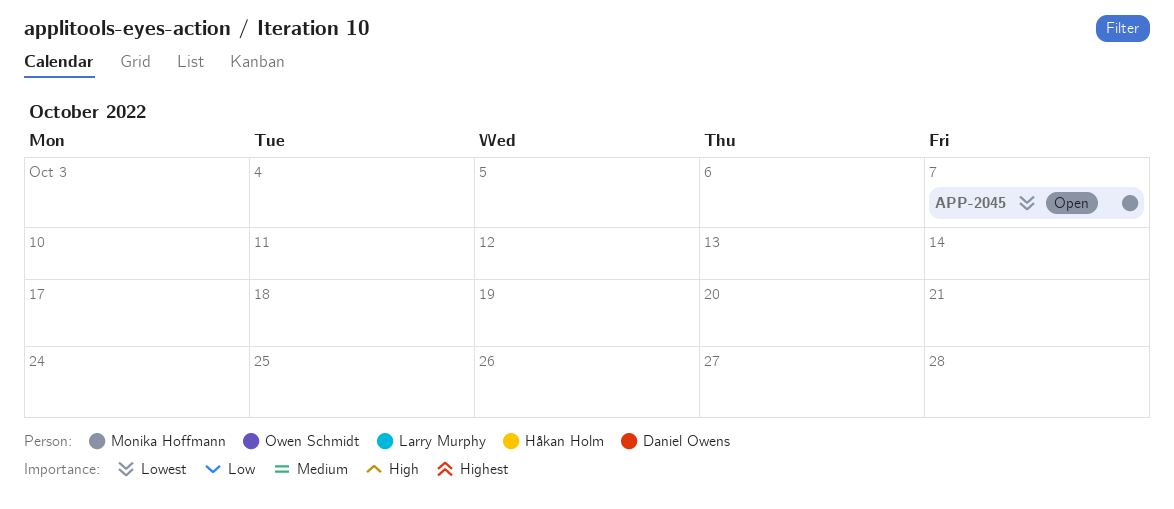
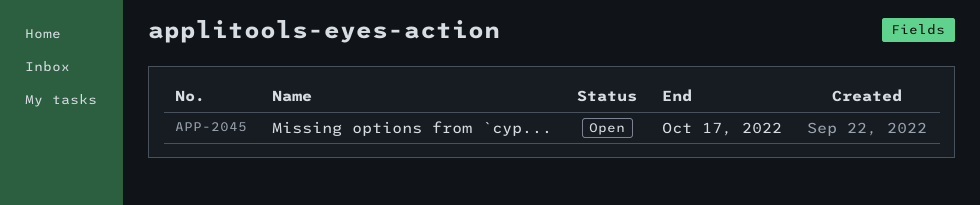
APP-2045, due: Oct 7 -> Oct 17

